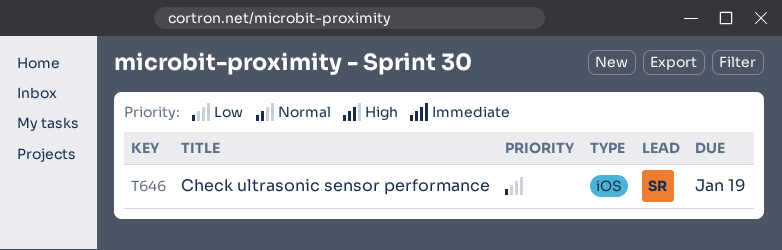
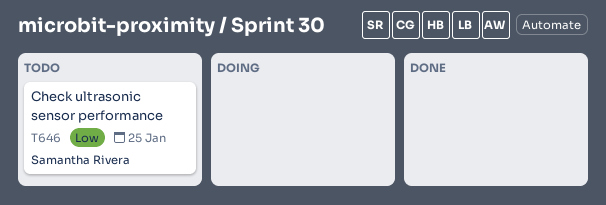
T646, due: Jan 19 -> Jan 25

